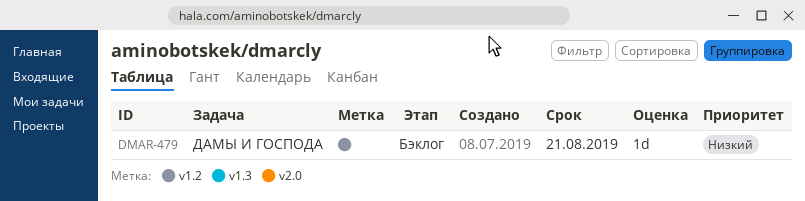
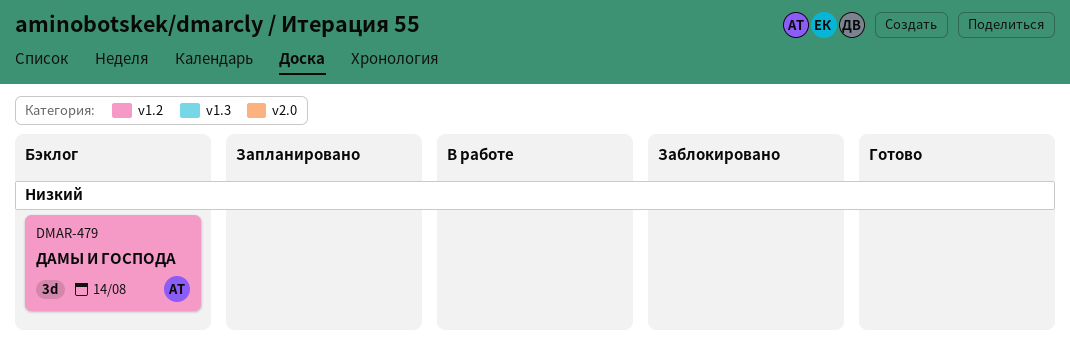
DMAR-479, estimate: 1d -> 3d
DMAR-479, due: Aug 21 -> Aug 14

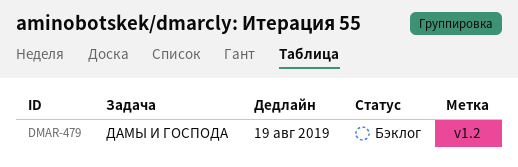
DMAR-479, due: Aug 14 -> Aug 19

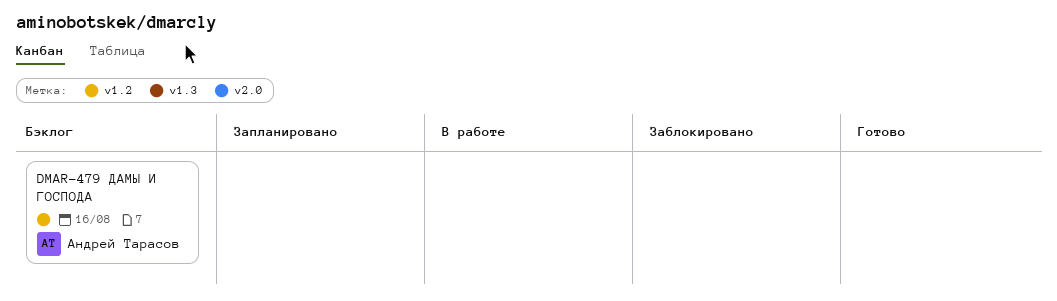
DMAR-479, due: Aug 19 -> Aug 16

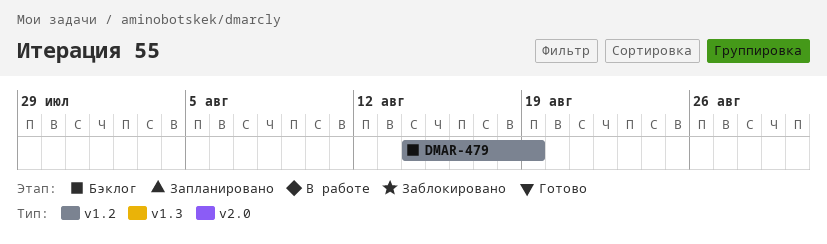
DMAR-479, due: Aug 16 -> Aug 19

